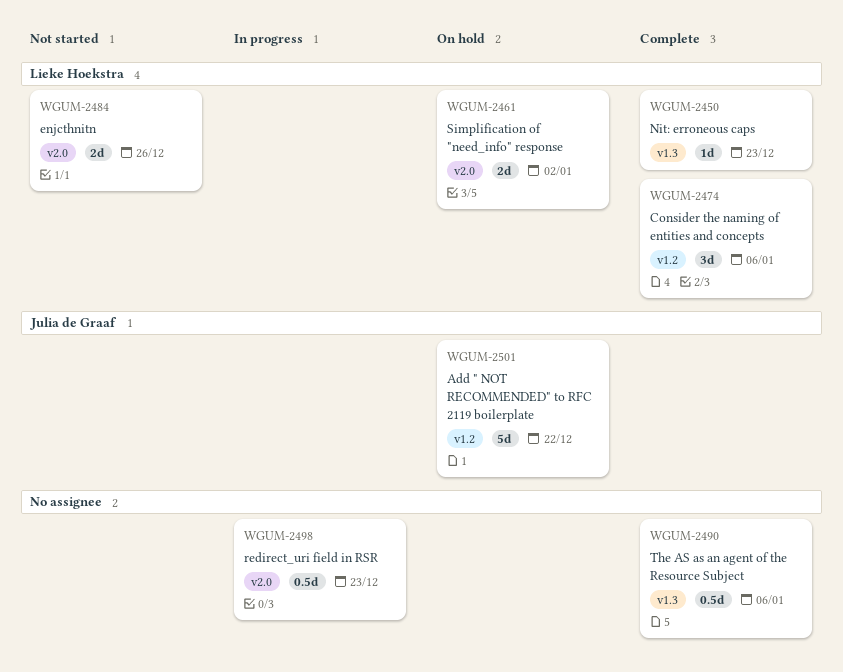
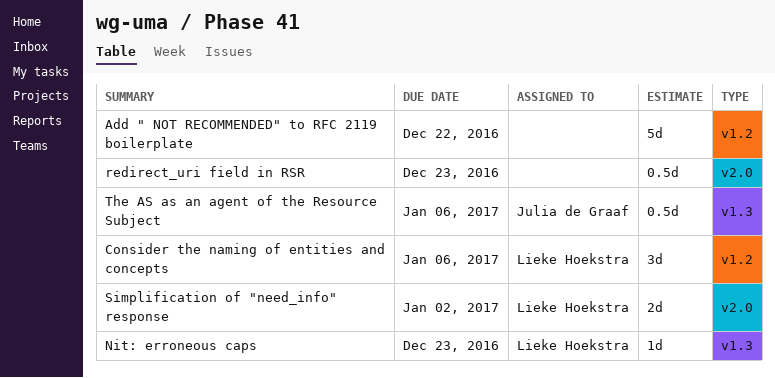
Add " NOT RECOMMENDED" to RFC 2119 boilerplate, owner: Julia de Graaf -> none
enjcthnitn: present -> none
The AS as an agent of the Resource Subject, owner: none -> Julia de Graaf

